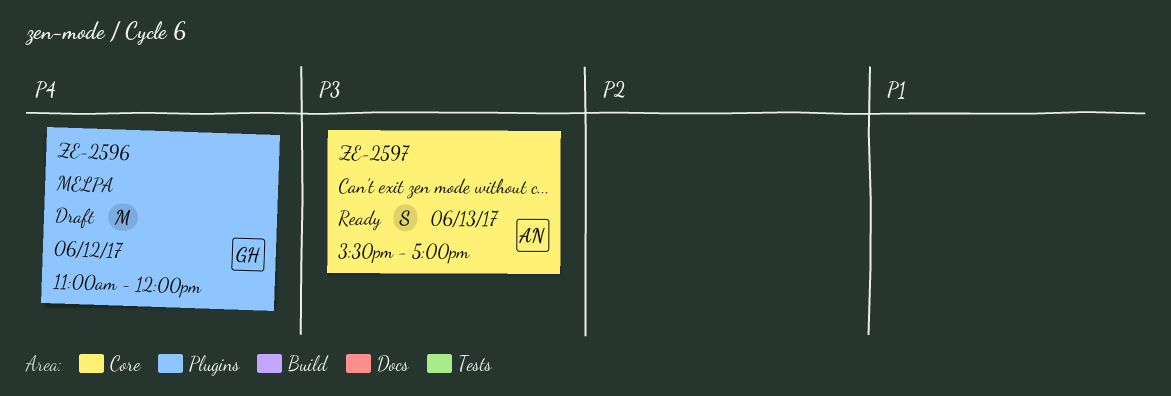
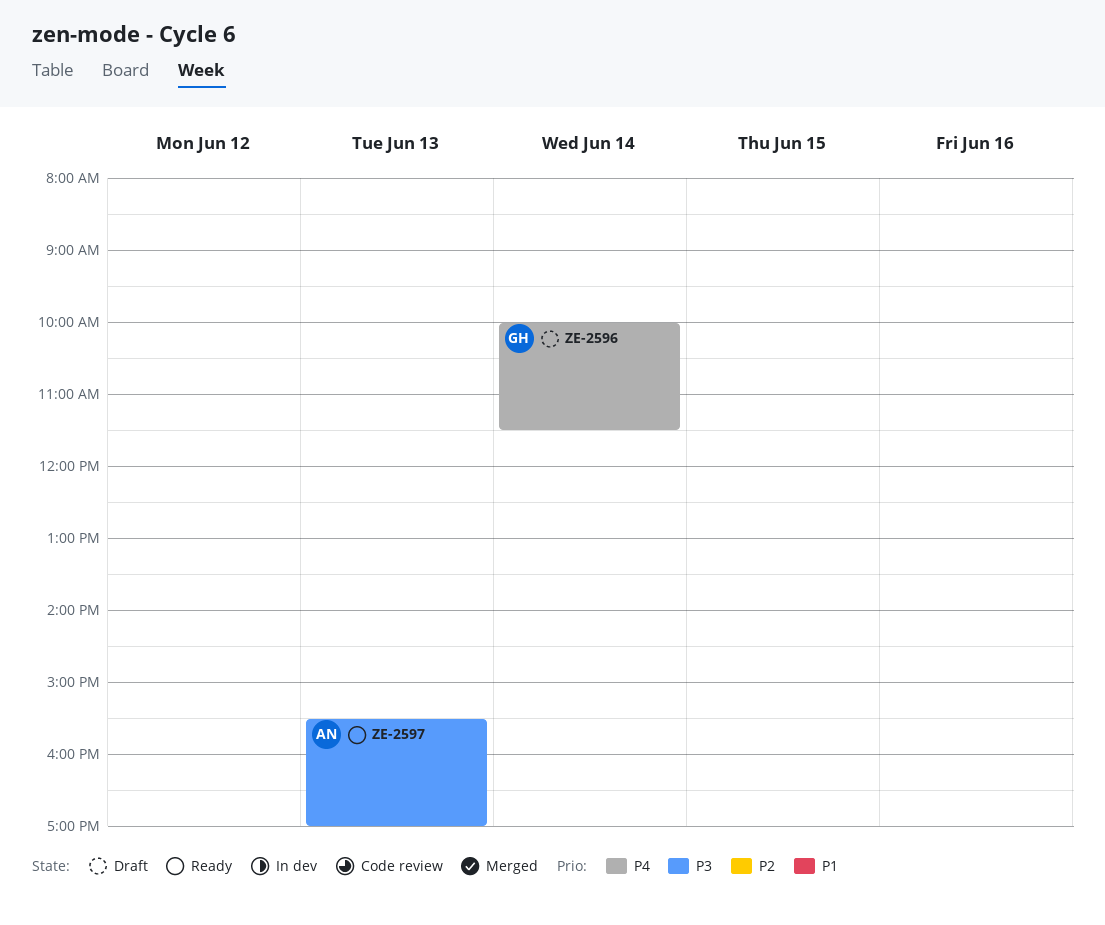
ZE-2596, day: Jun 12 -> Jun 14
ZE-2596, begins: 11:00 -> 10:00
ZE-2596, ends: 12:00 -> 11:30

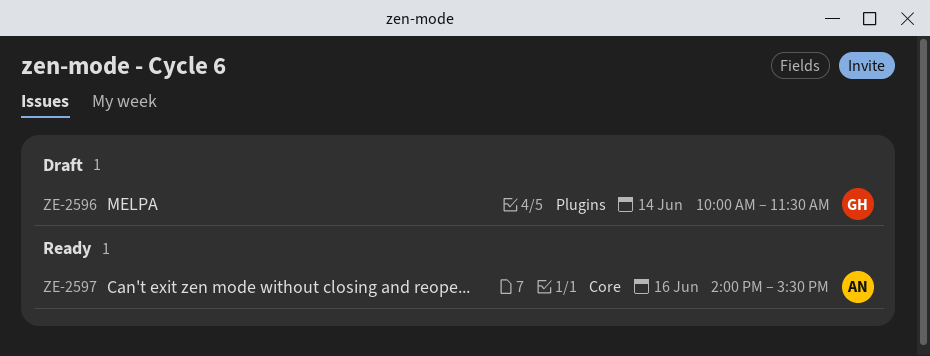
ZE-2597, day: Jun 13 -> Jun 16
ZE-2597, begins: 15:30 -> 14:00
ZE-2597, ends: 17:00 -> 15:30

